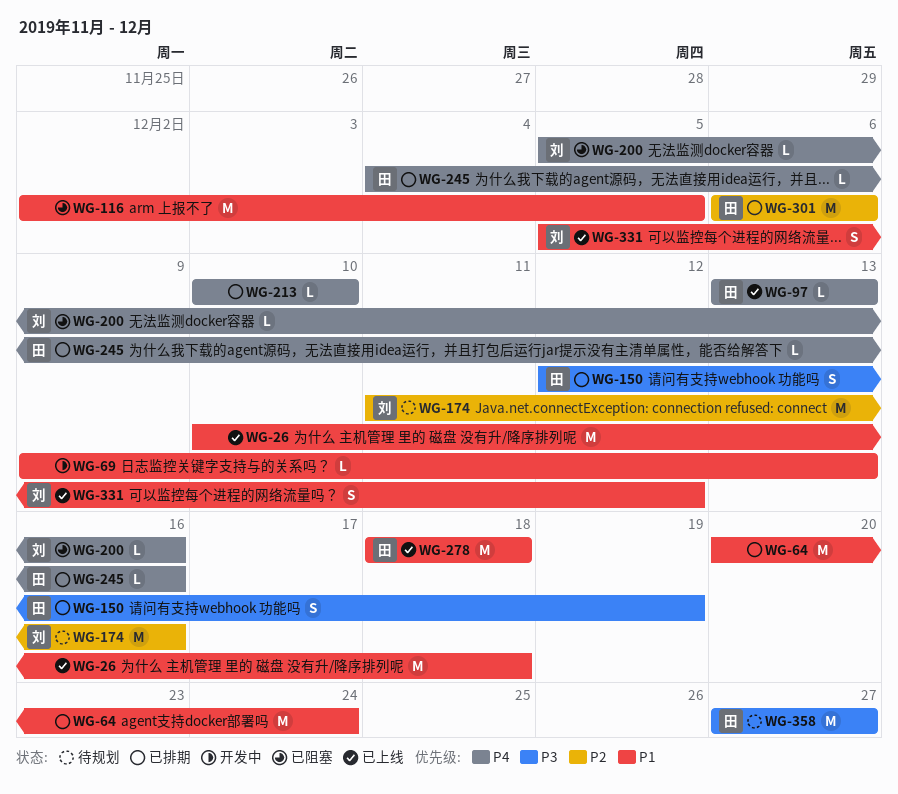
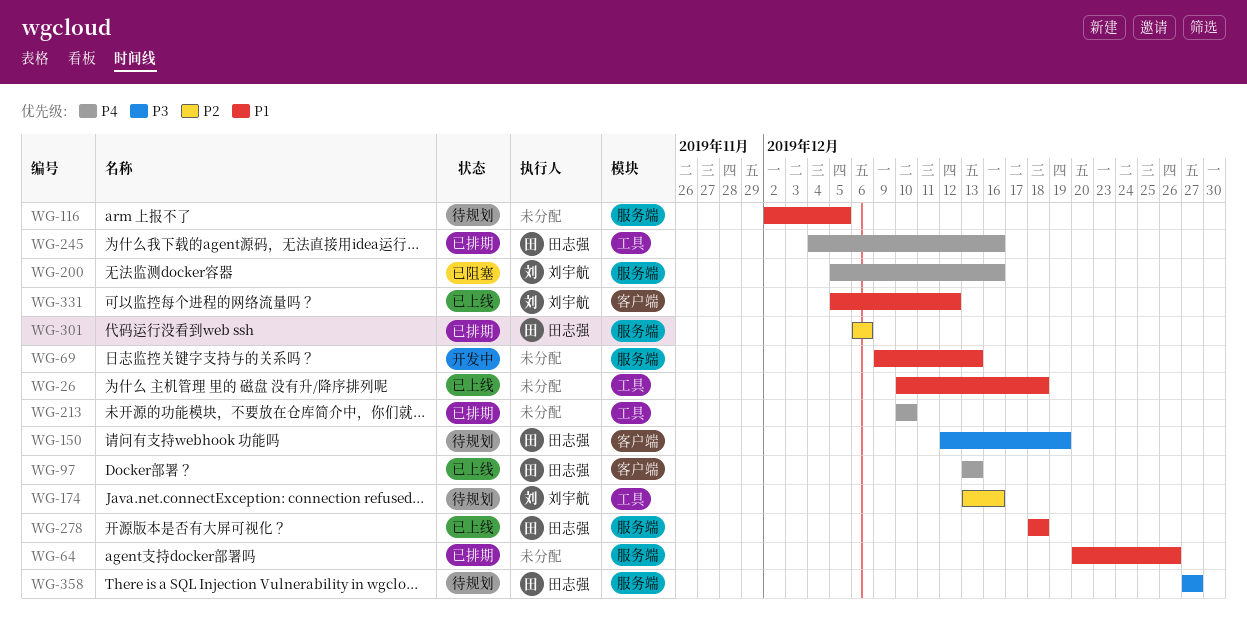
WG-64, due: Dec 24 -> Dec 26
WG-116, status: 已阻塞 -> 待规划
WG-150, status: 已排期 -> 待规划
WG-174, start: Dec 11 -> Dec 13

